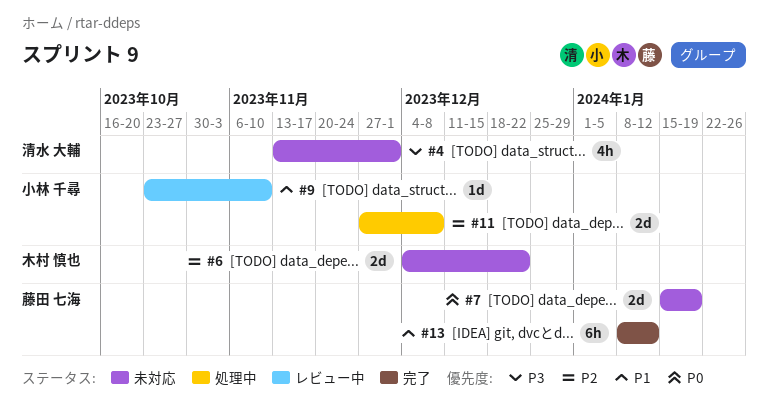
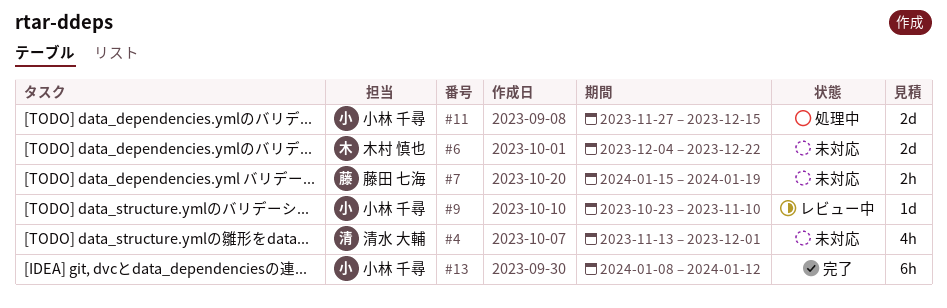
#7, estimate: 2d -> 2h
#11, due: Dec 8 -> Dec 15
#13, owner: 藤田 七海 -> 小林 千尋

